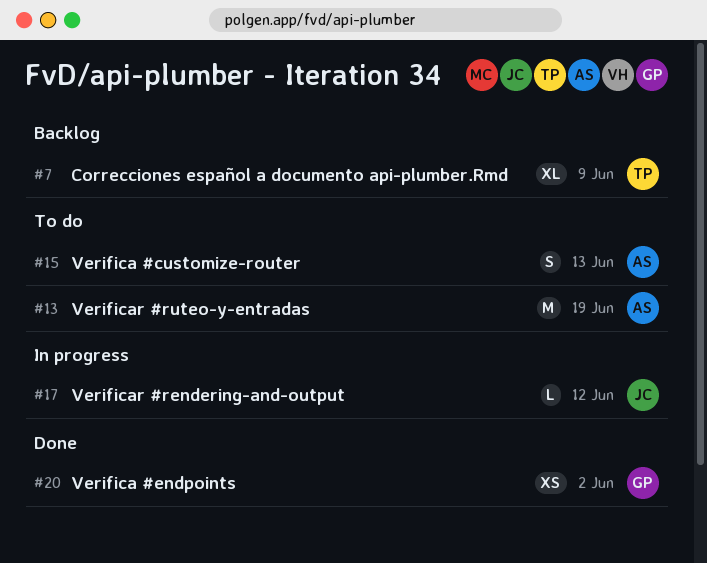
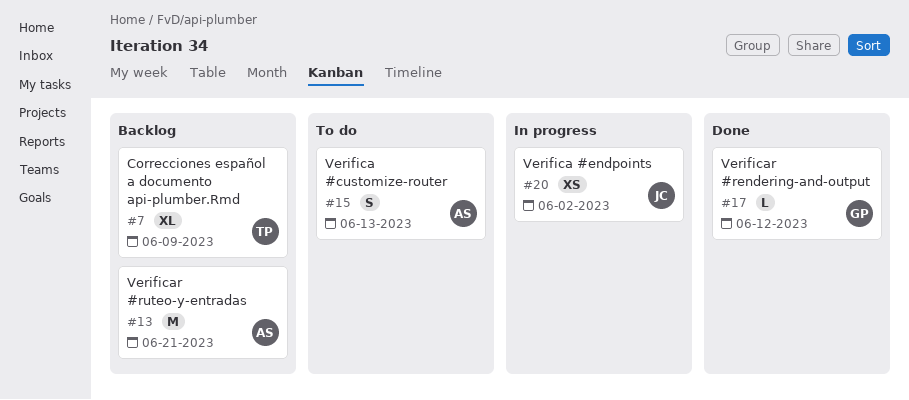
#13, status: To do -> Backlog
#13, due: Jun 19 -> Jun 21
#17, status: In progress -> Done
#17, owner: JC -> GP
#20, status: Done -> In progress
#20, owner: GP -> JC

